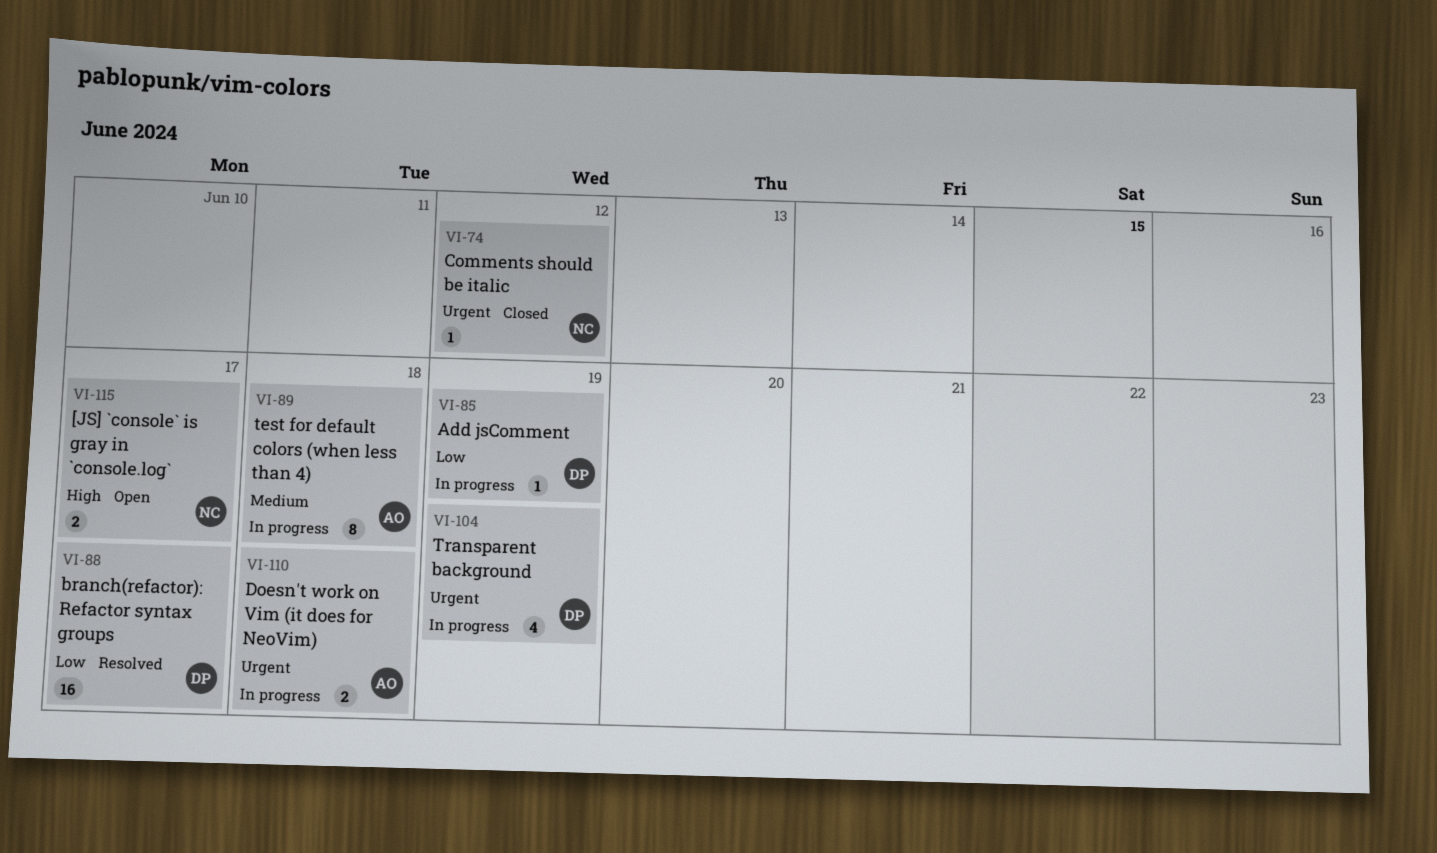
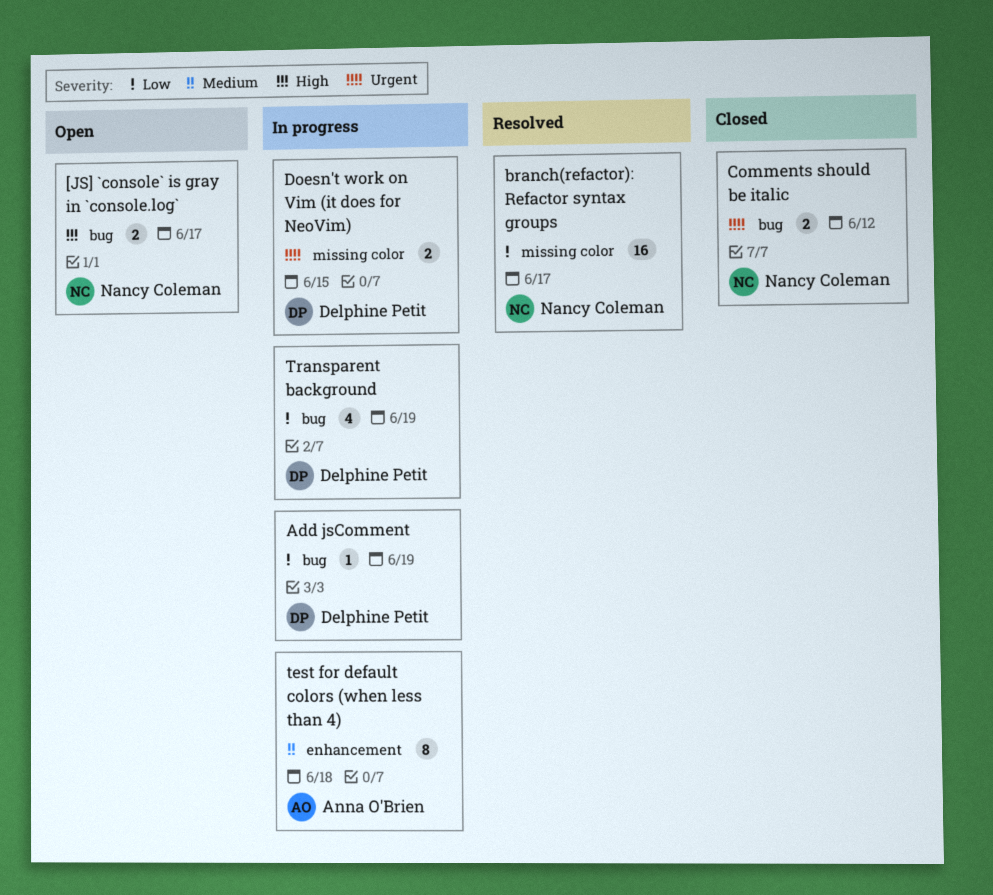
branch(refactor): Refactor syntax groups, owner: Delphine Petit -> Nancy Coleman
Comments should be italic, estimate: 1 -> 2
Doesn't work on Vim (it does for NeoVim), owner: Anna O'Brien -> Delphine Petit
Doesn't work on Vim (it does for NeoVim), due: Jun 18 -> Jun 15
Transparent background, priority: Urgent -> Low

